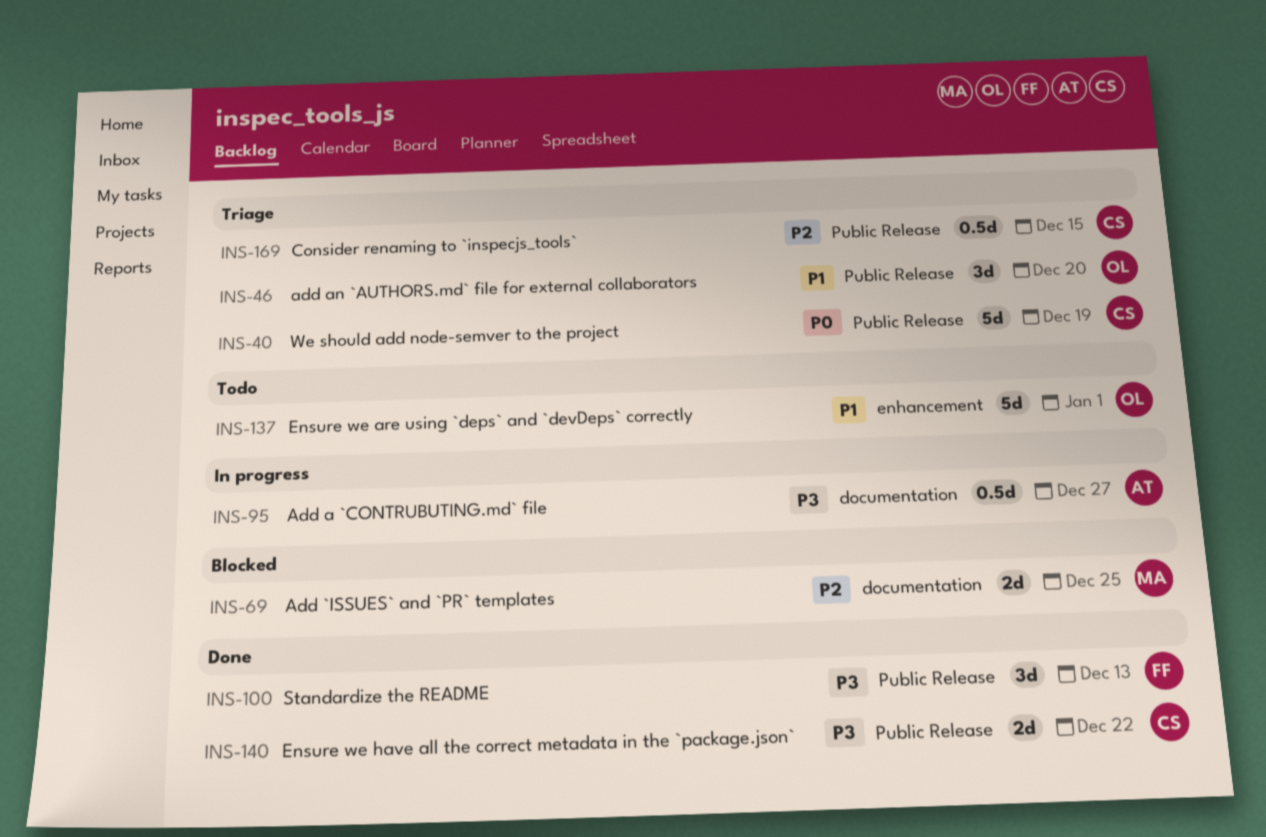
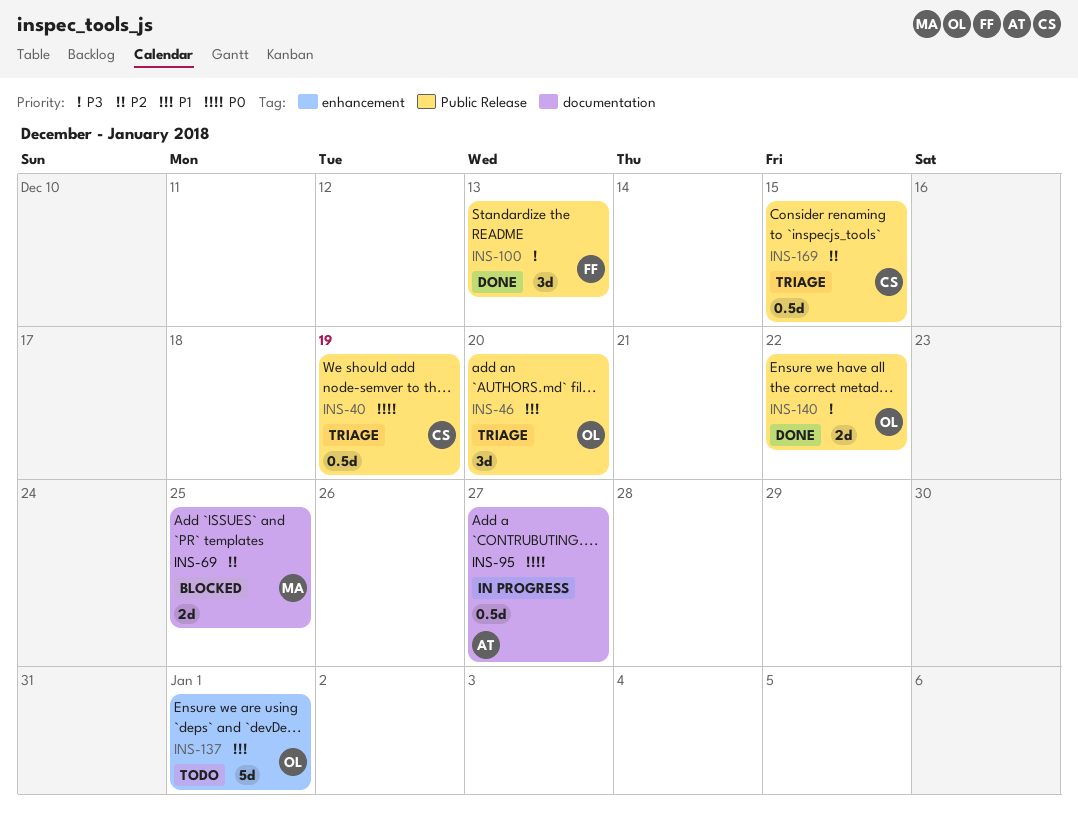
INS-40, estimate: 5d -> 0.5d
INS-95, priority: P3 -> P0
INS-140, owner: CS -> OL

